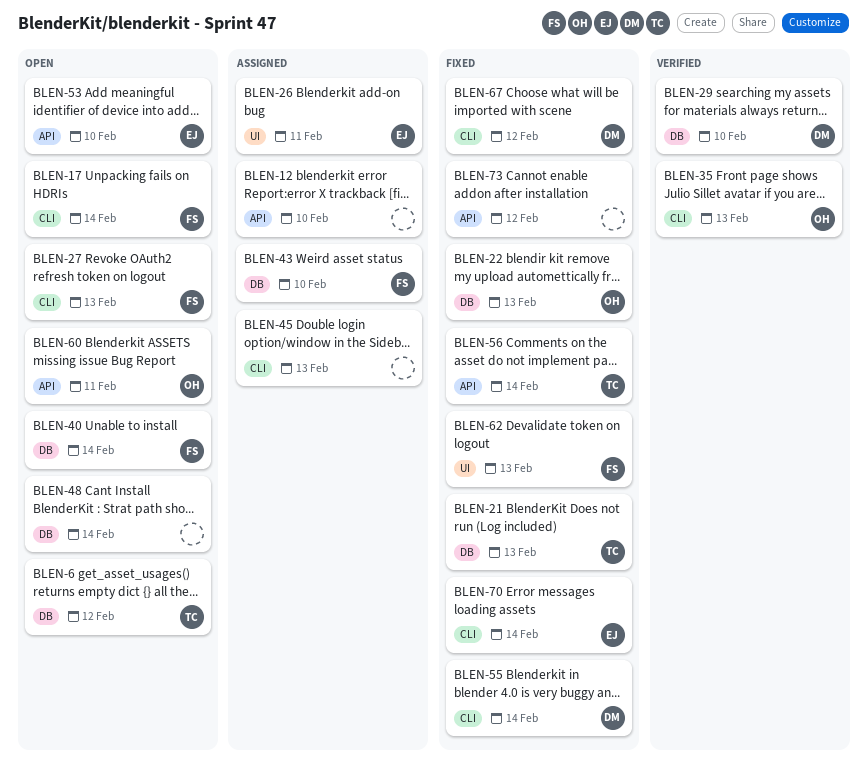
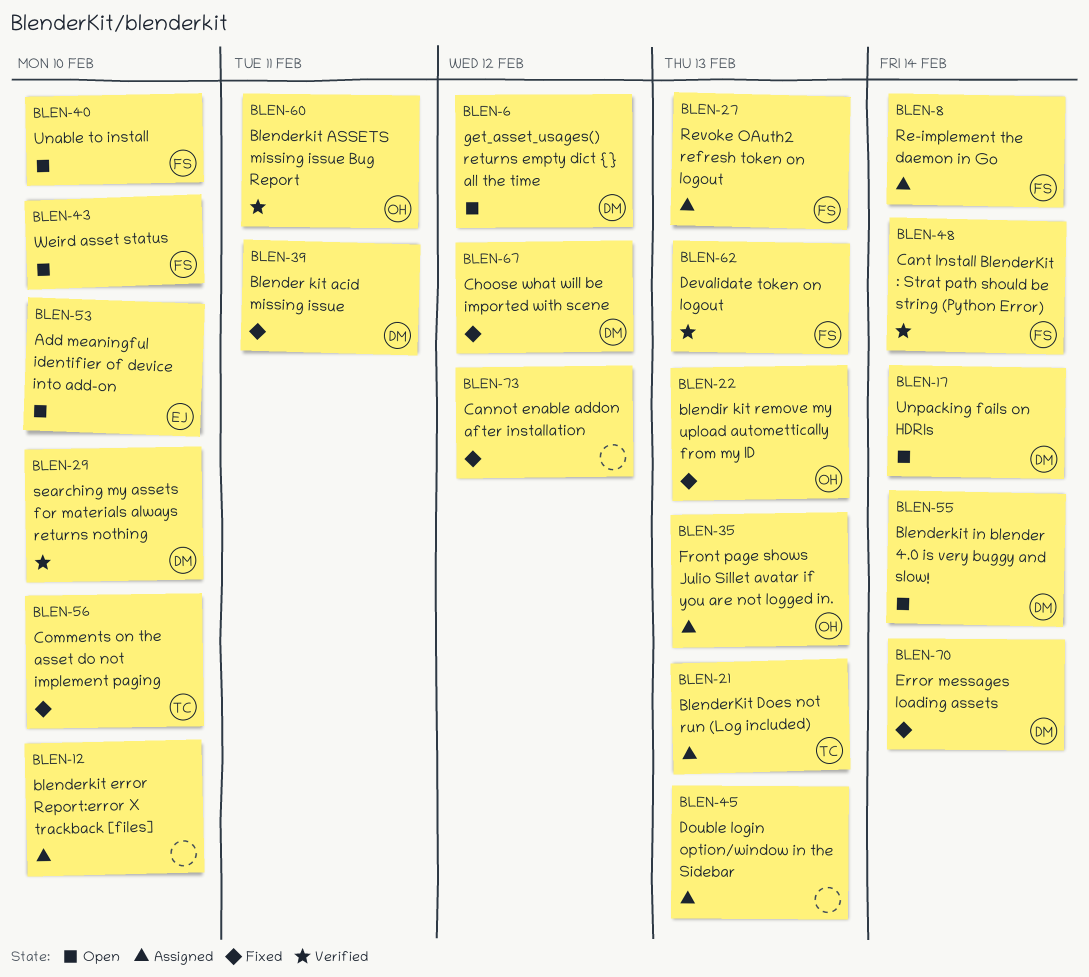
BLEN-6, owner: TC -> DM
BLEN-8: none -> present
BLEN-17, owner: FS -> DM
BLEN-21, status: Fixed -> Assigned
BLEN-26: present -> none
BLEN-27, status: Open -> Assigned
BLEN-35, status: Verified -> Assigned
BLEN-39: none -> present
BLEN-40, due: Feb 14 -> Feb 10
BLEN-43, status: Assigned -> Open
BLEN-48, status: Open -> Verified
BLEN-48, owner: none -> FS
BLEN-55, status: Fixed -> Open
BLEN-56, due: Feb 14 -> Feb 10
BLEN-60, status: Open -> Verified
BLEN-62, status: Fixed -> Verified
BLEN-70, owner: EJ -> DM

